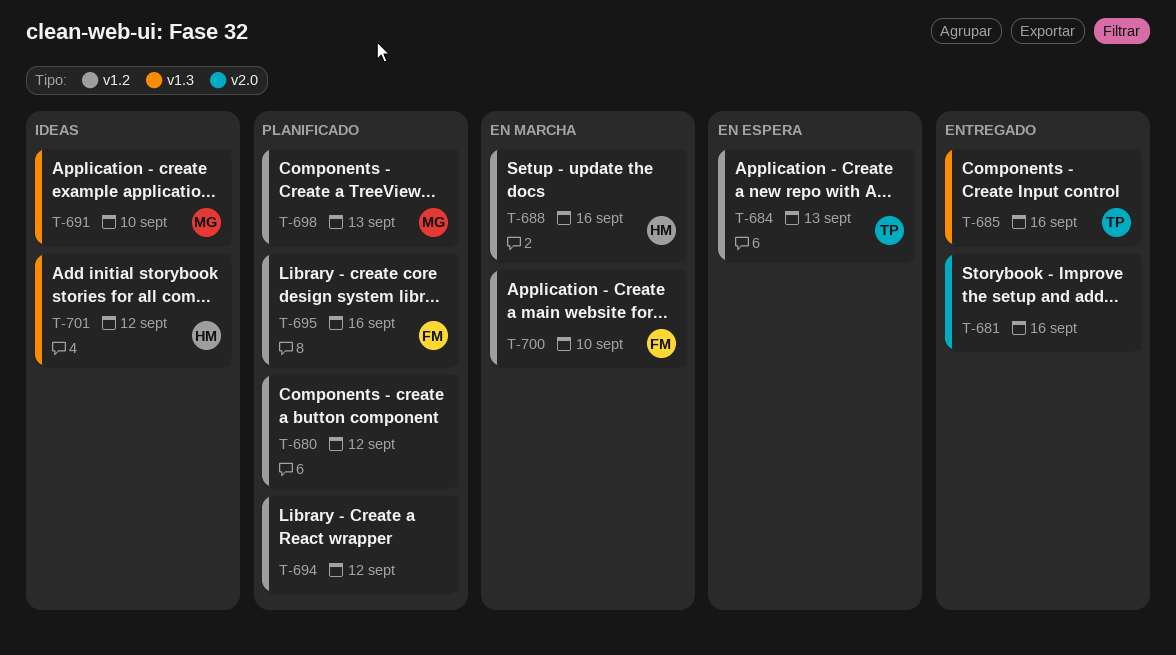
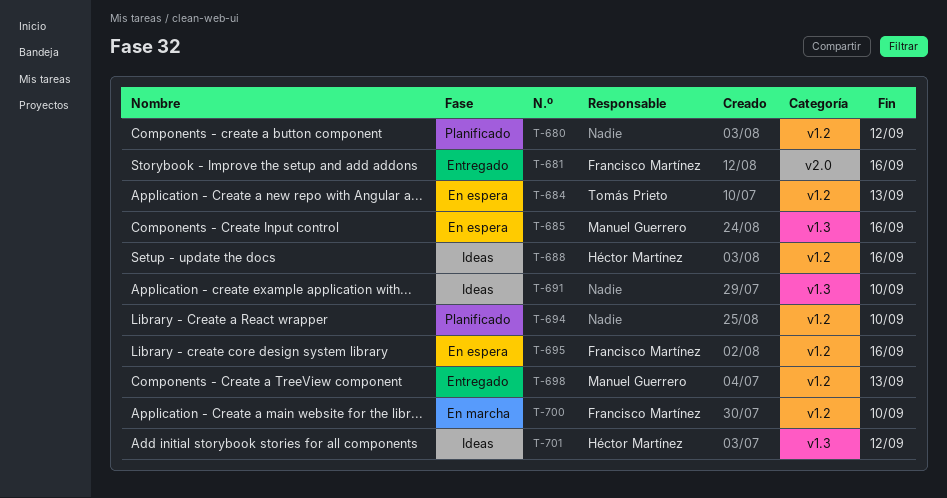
T-681, owner: none -> Francisco Martínez
T-685, status: Entregado -> En espera
T-685, owner: Tomás Prieto -> Manuel Guerrero
T-688, status: En marcha -> Ideas
T-691, owner: Manuel Guerrero -> none
T-694, due: Sep 12 -> Sep 10
T-695, status: Planificado -> En espera
T-698, status: Planificado -> Entregado

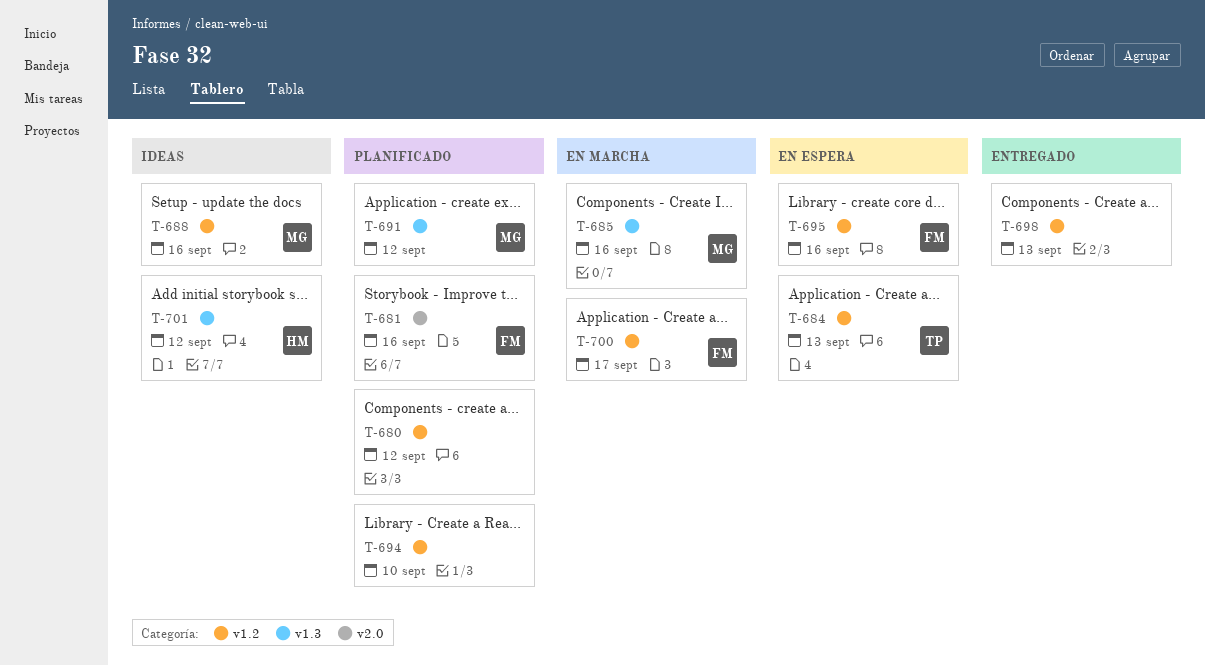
T-681, status: Entregado -> Planificado
T-685, status: En espera -> En marcha
T-688, owner: Héctor Martínez -> Manuel Guerrero
T-691, status: Ideas -> Planificado
T-691, owner: none -> Manuel Guerrero
T-691, due: Sep 10 -> Sep 12
T-698, owner: Manuel Guerrero -> none
T-700, due: Sep 10 -> Sep 17

